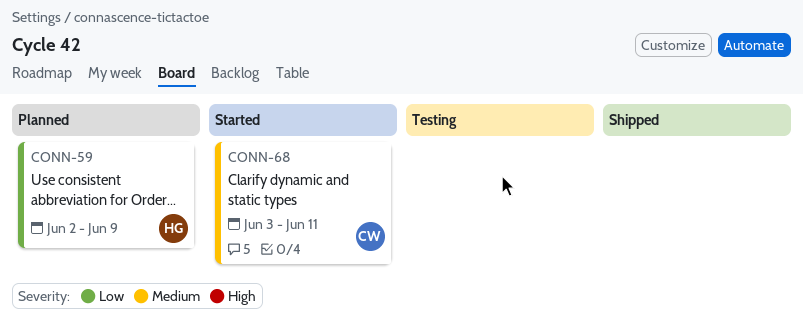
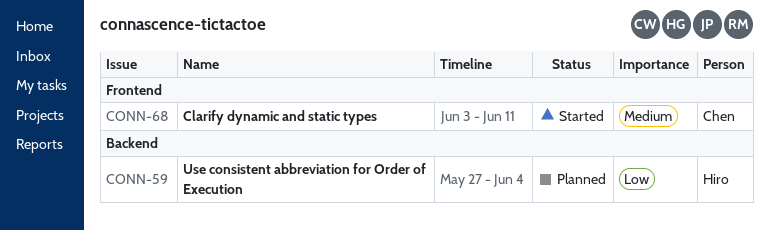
CONN-59, start: Jun 2 -> May 27
CONN-59, due: Jun 9 -> Jun 4

